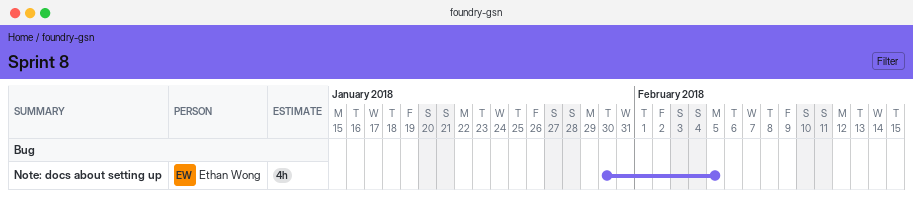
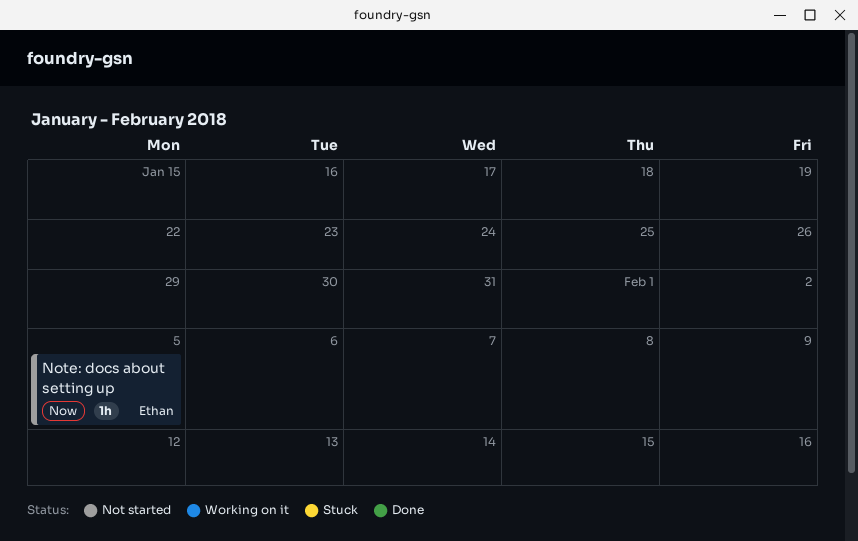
Note: docs about setting up, estimate: 4h -> 1h

